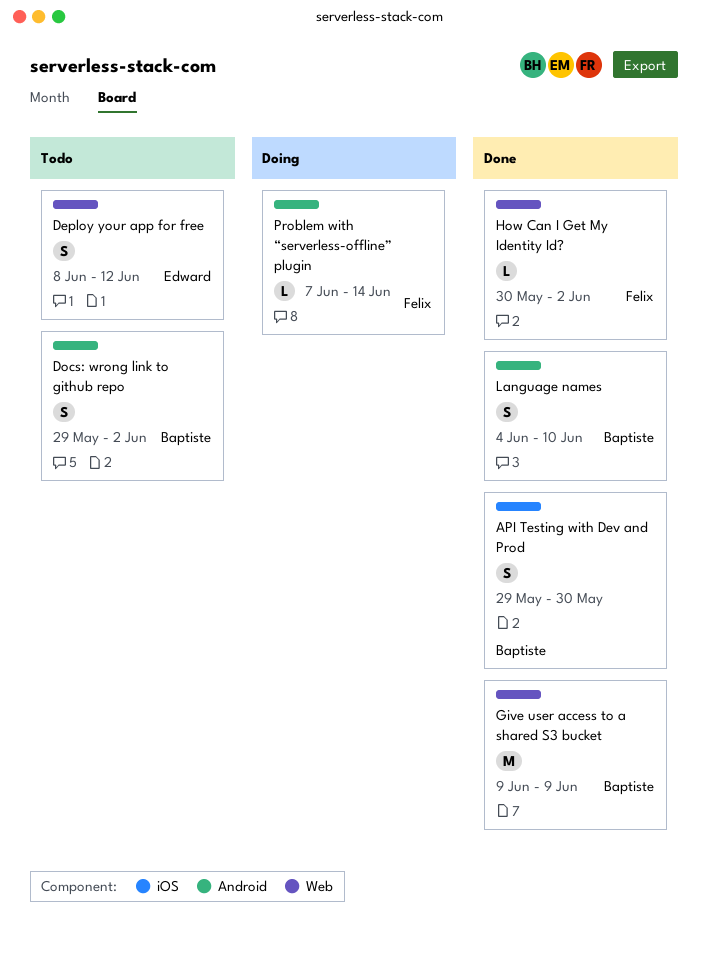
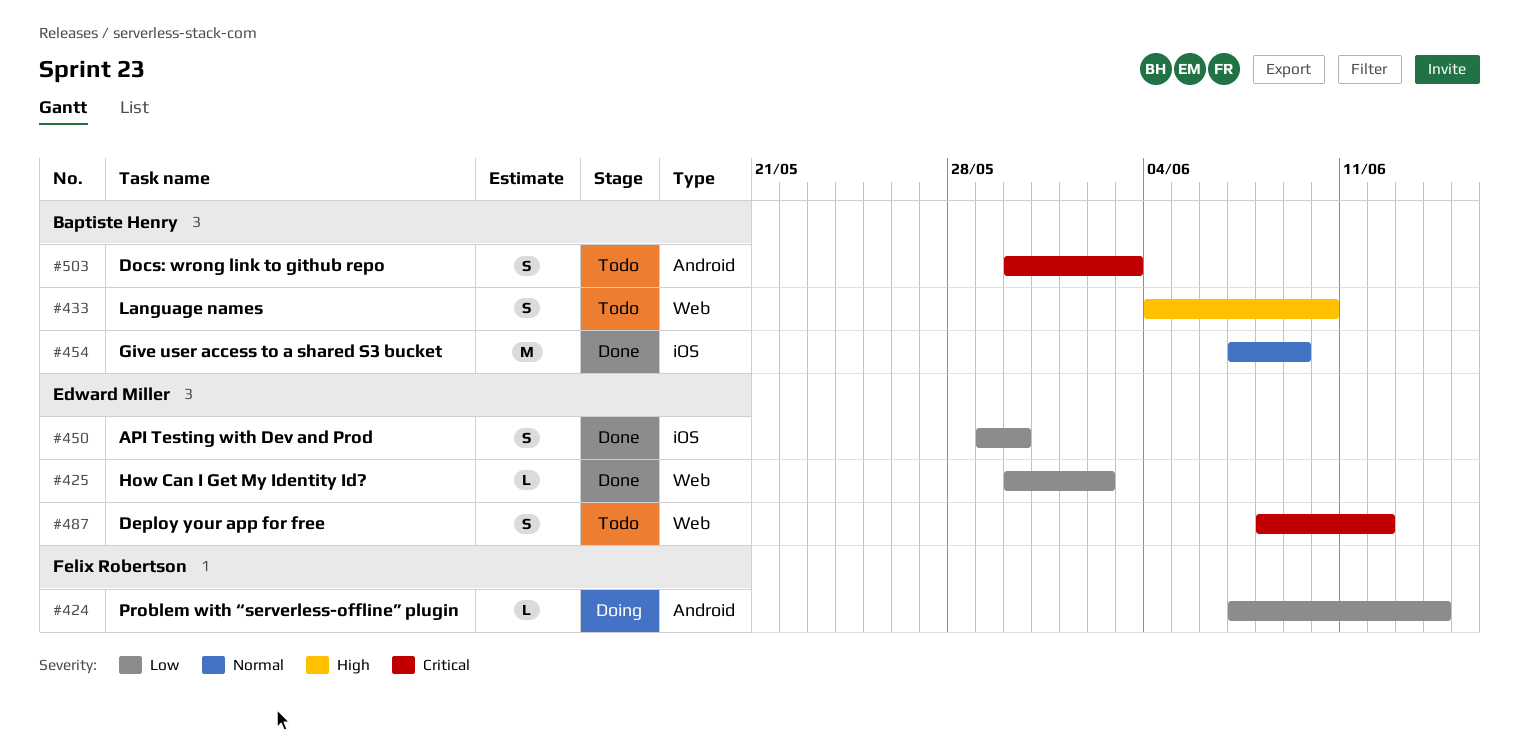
API Testing with Dev and Prod, owner: Baptiste Henry -> Edward Miller
Docs: wrong link to github repo, start: May 29 -> May 30
Docs: wrong link to github repo, due: Jun 2 -> Jun 3
Give user access to a shared S3 bucket, label: Web -> iOS
Give user access to a shared S3 bucket, start: Jun 9 -> Jun 7
How Can I Get My Identity Id?, owner: Felix Robertson -> Edward Miller
Language names, status: Done -> Todo
Language names, label: Android -> Web

